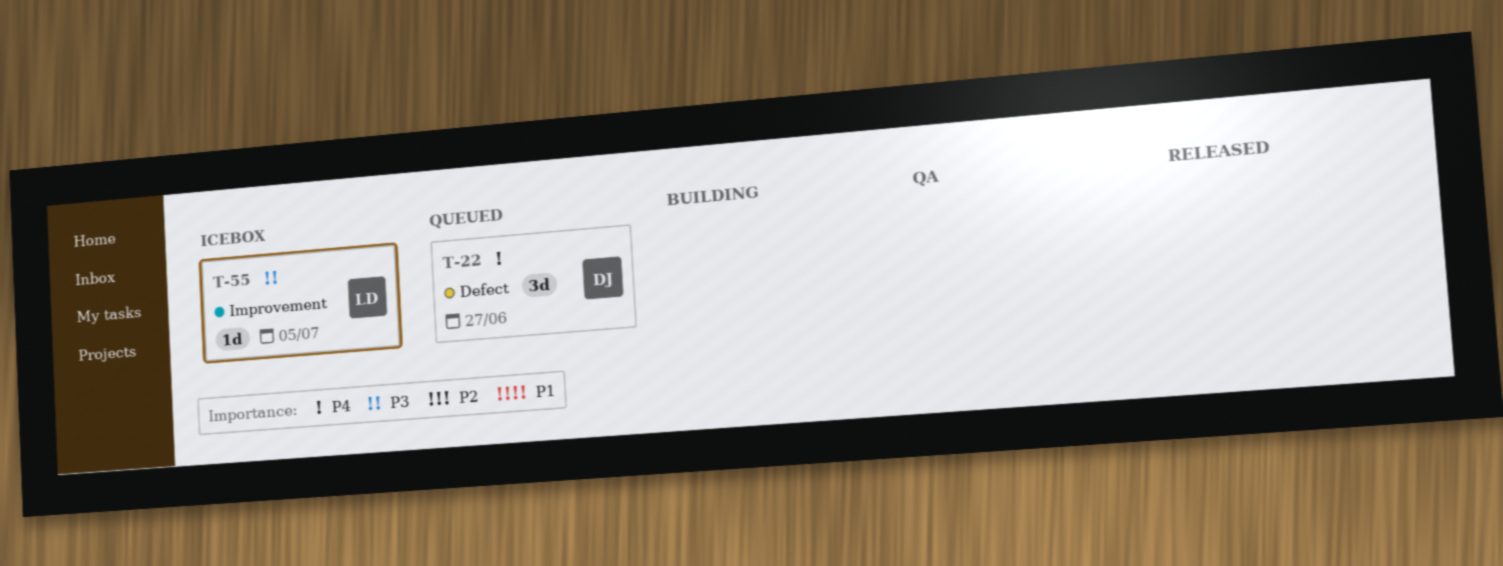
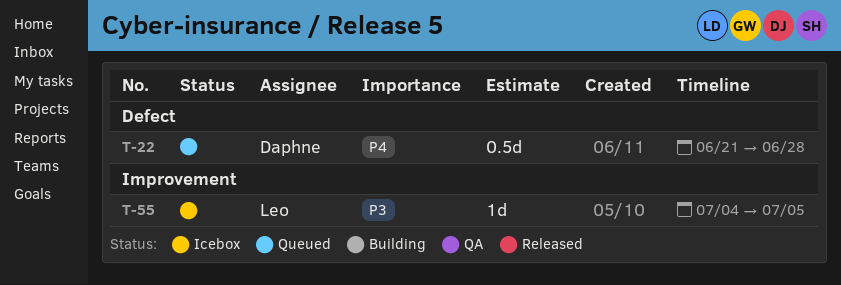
T-22, estimate: 3d -> 0.5d
T-22, due: Jun 27 -> Jun 28

